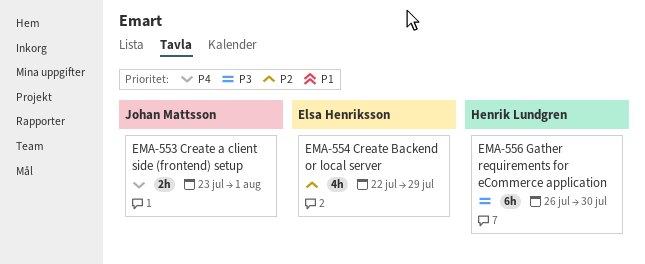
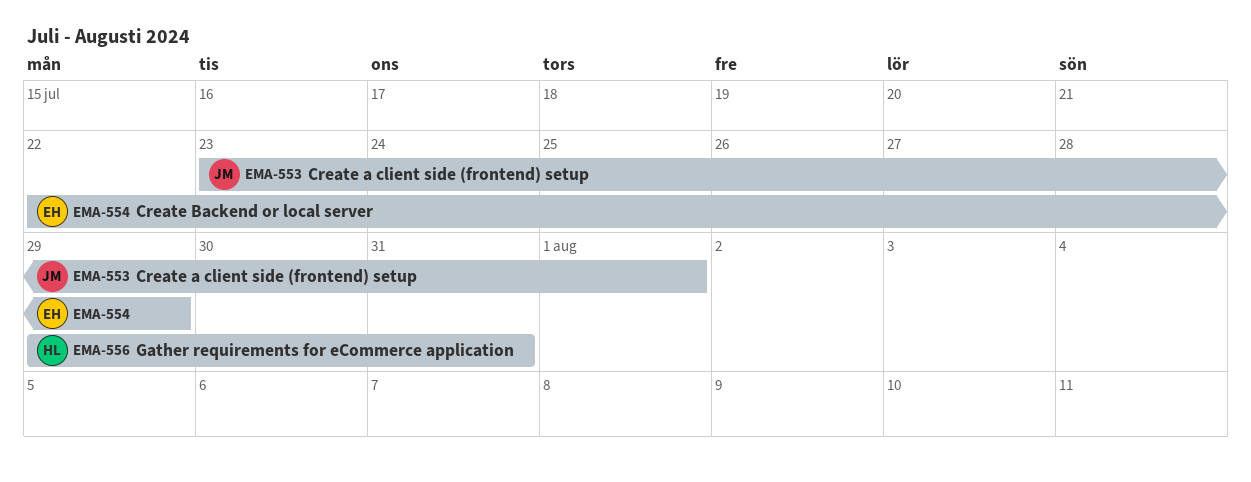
EMA-556, start: Jul 26 -> Jul 29
EMA-556, due: Jul 30 -> Jul 31

